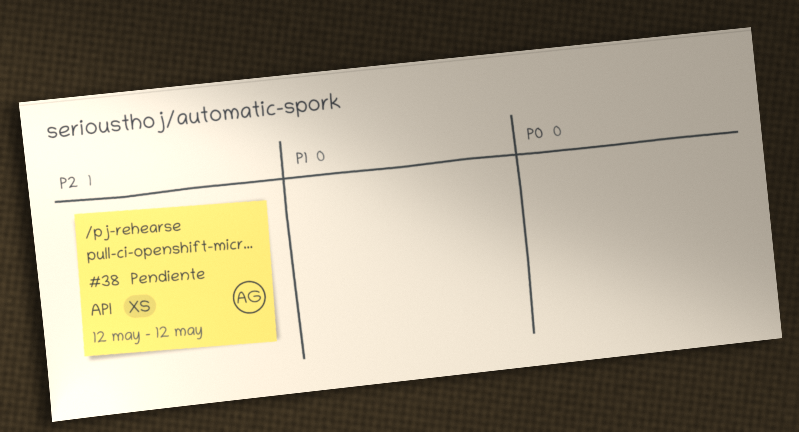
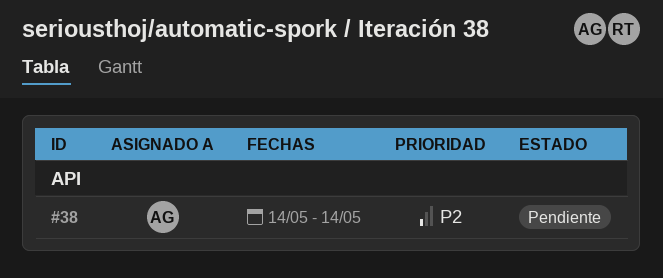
#38, start: May 12 -> May 14
#38, due: May 12 -> May 14

